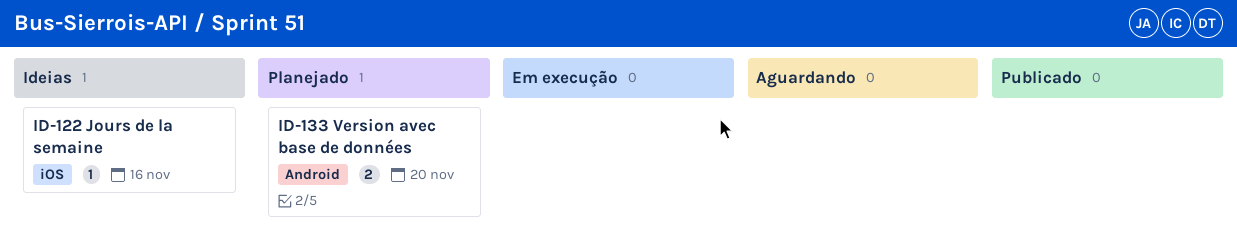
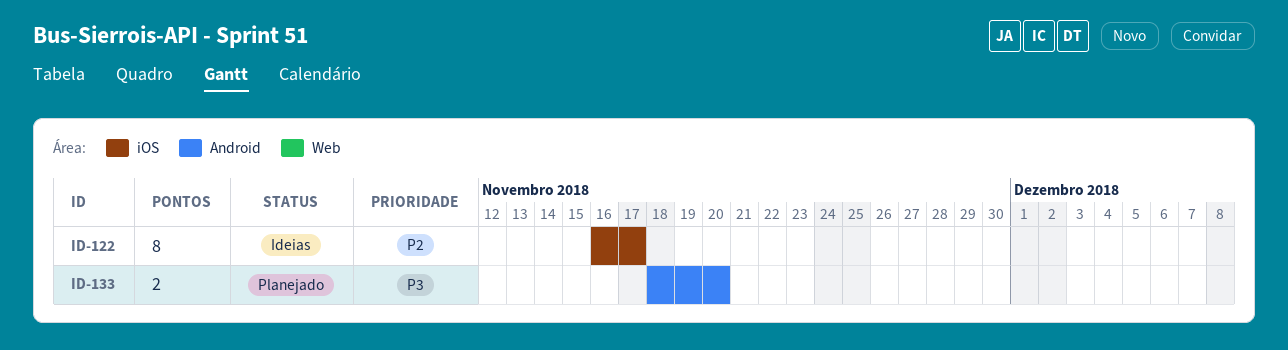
ID-122, estimate: 1 -> 8
ID-122, due: Nov 16 -> Nov 17

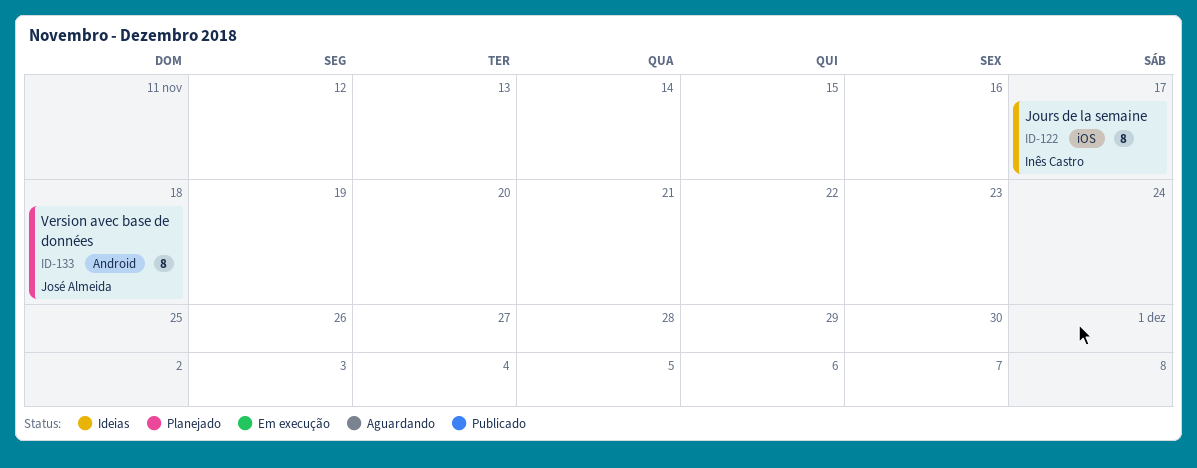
ID-133, estimate: 2 -> 8
ID-133, due: Nov 20 -> Nov 18

